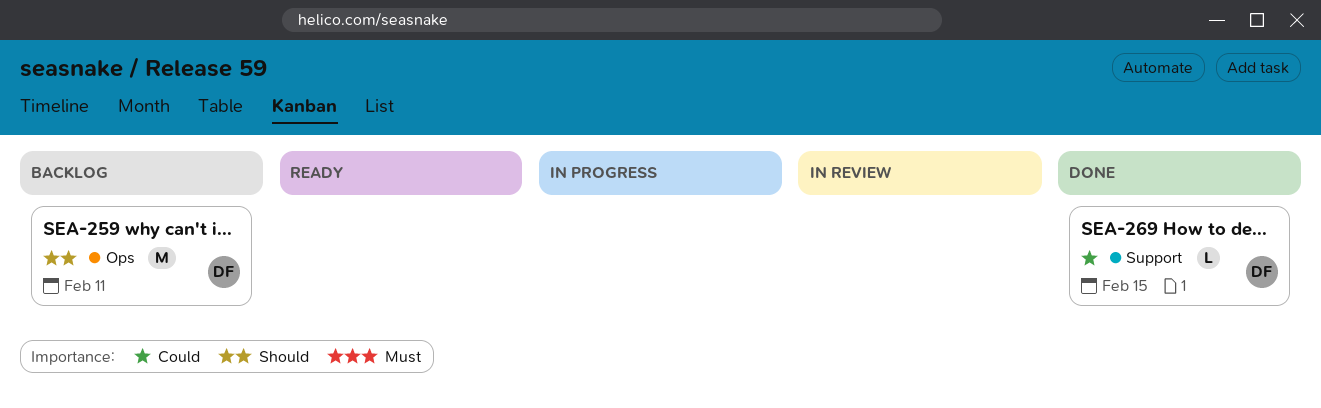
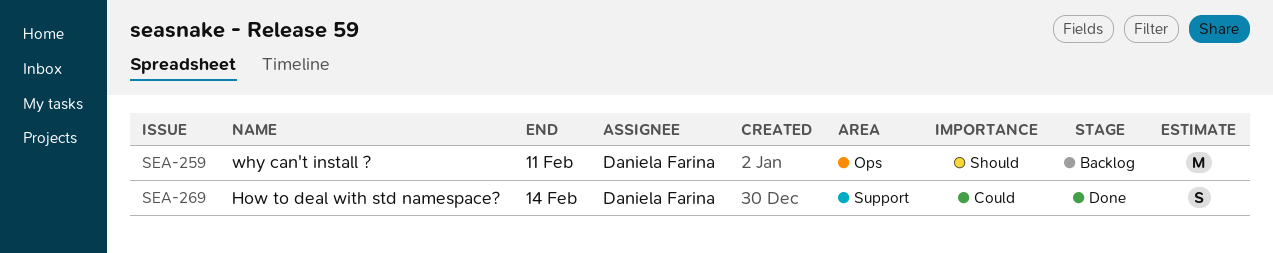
SEA-269, estimate: L -> S
SEA-269, due: Feb 15 -> Feb 14

